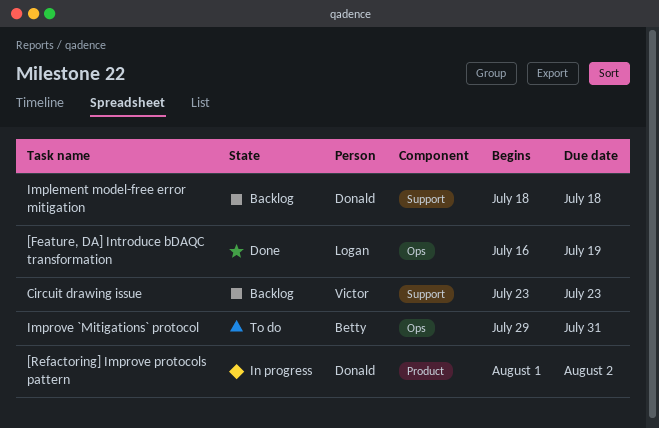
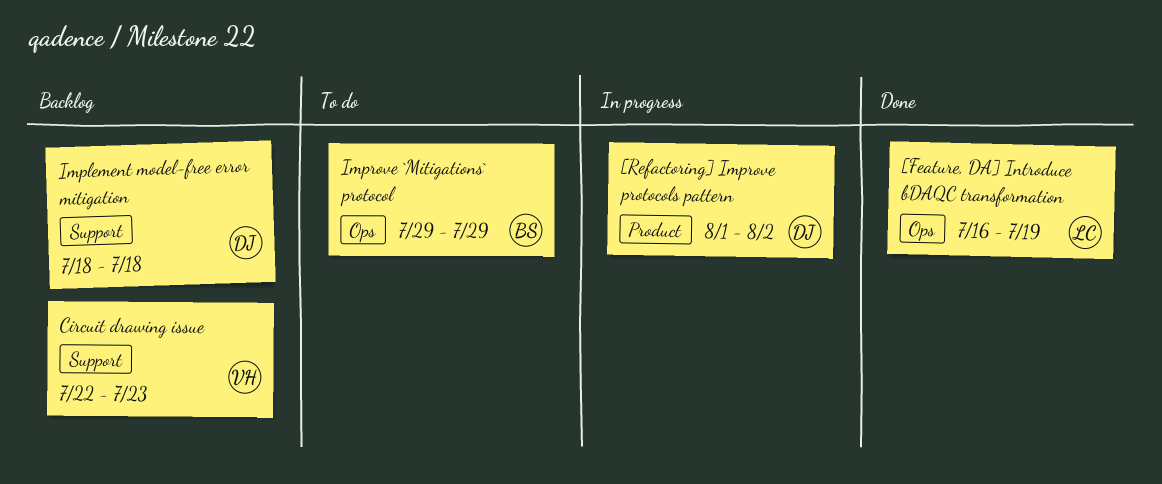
Circuit drawing issue, start: Jul 23 -> Jul 22
Improve `Mitigations` protocol, due: Jul 31 -> Jul 29

